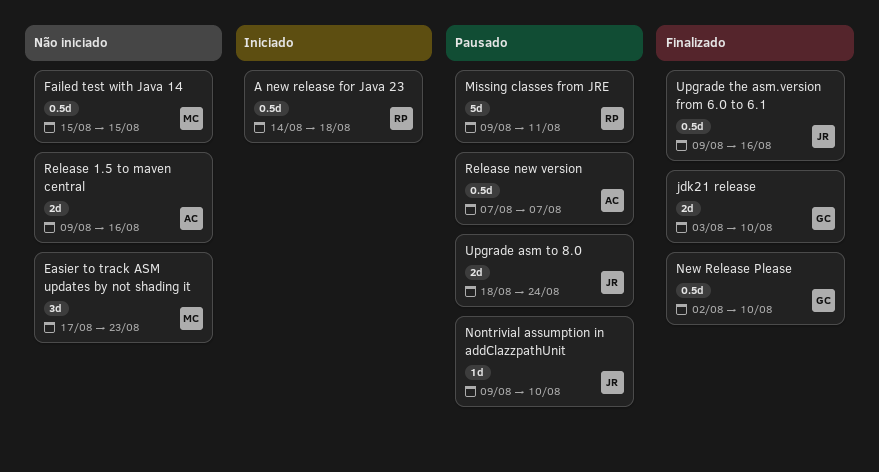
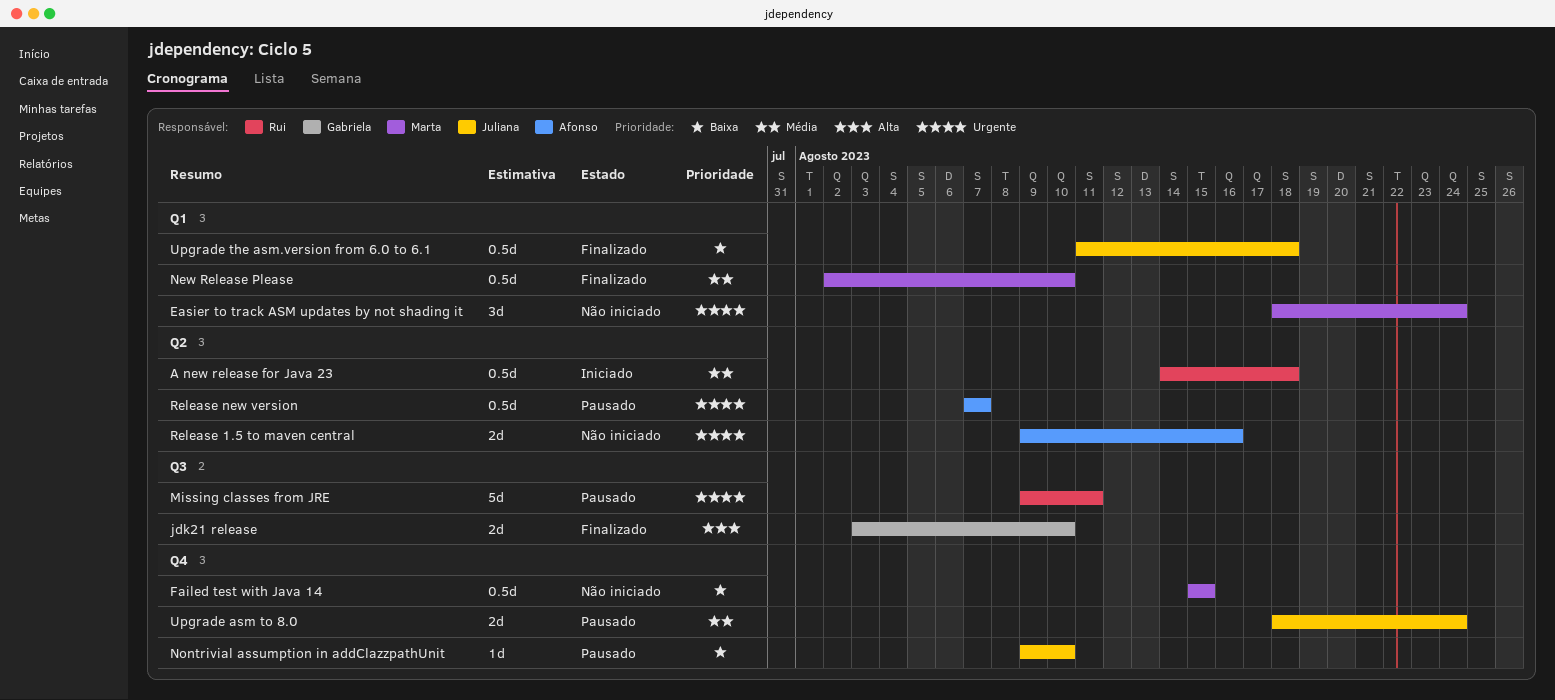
Easier to track ASM updates by not shading it, start: Aug 17 -> Aug 18
Easier to track ASM updates by not shading it, due: Aug 23 -> Aug 24
New Release Please, owner: Gabriela -> Marta
Upgrade the asm.version from 6.0 to 6.1, start: Aug 9 -> Aug 11
Upgrade the asm.version from 6.0 to 6.1, due: Aug 16 -> Aug 18

